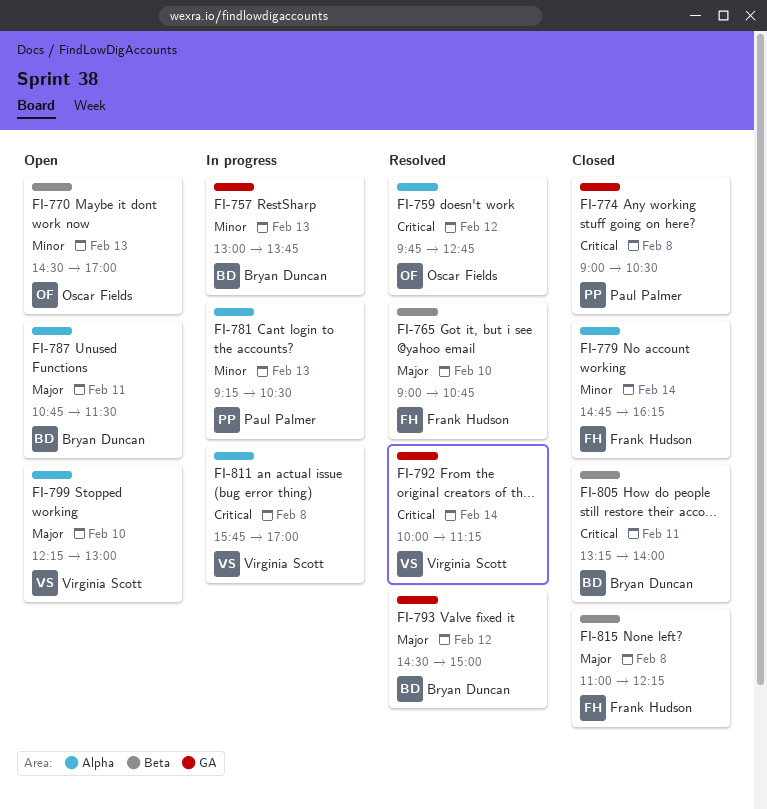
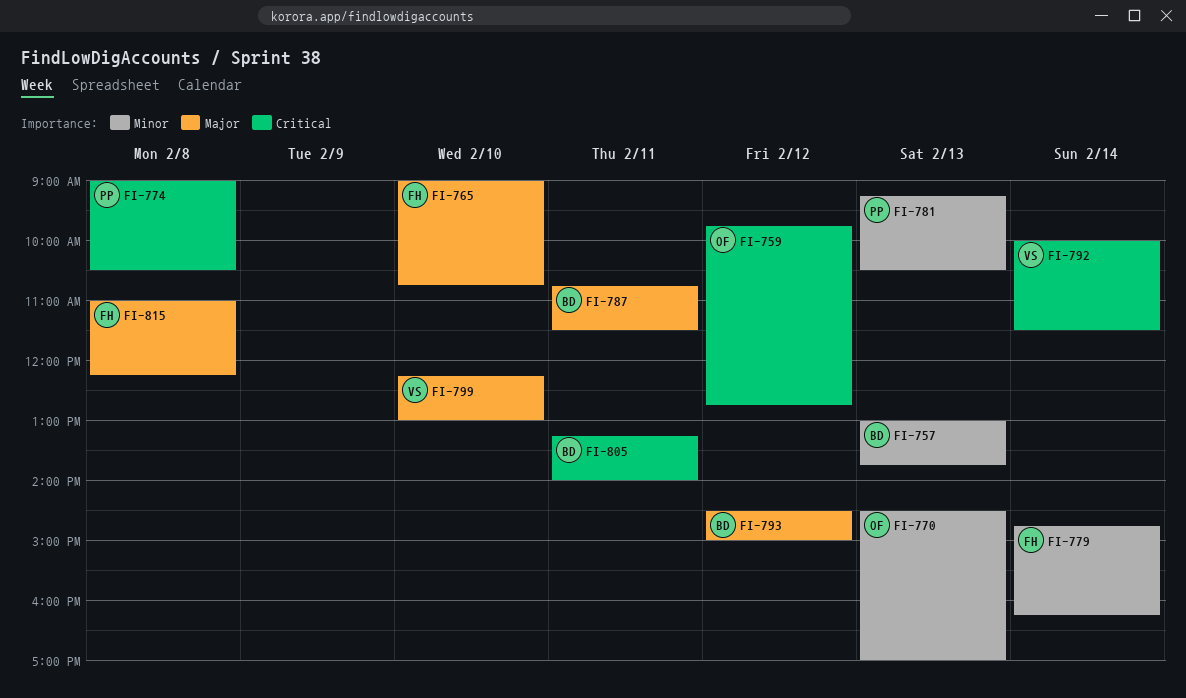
FI-792, ends: 11:15 -> 11:30
FI-811: present -> none

